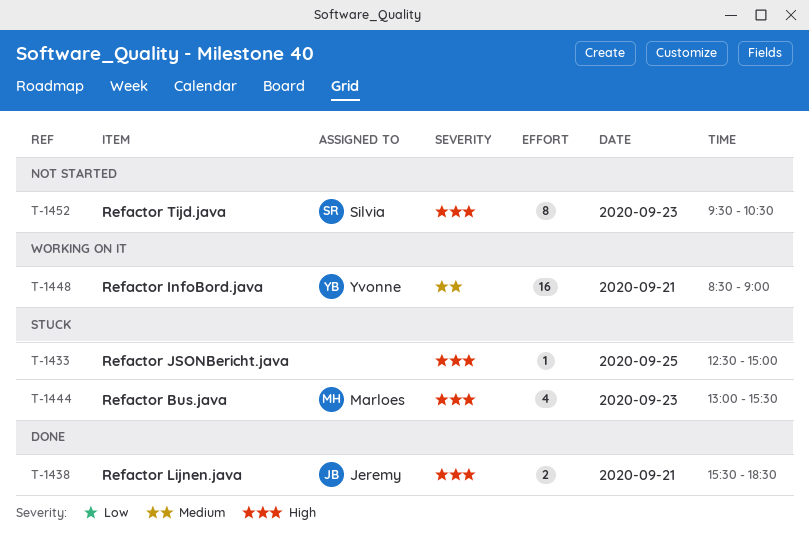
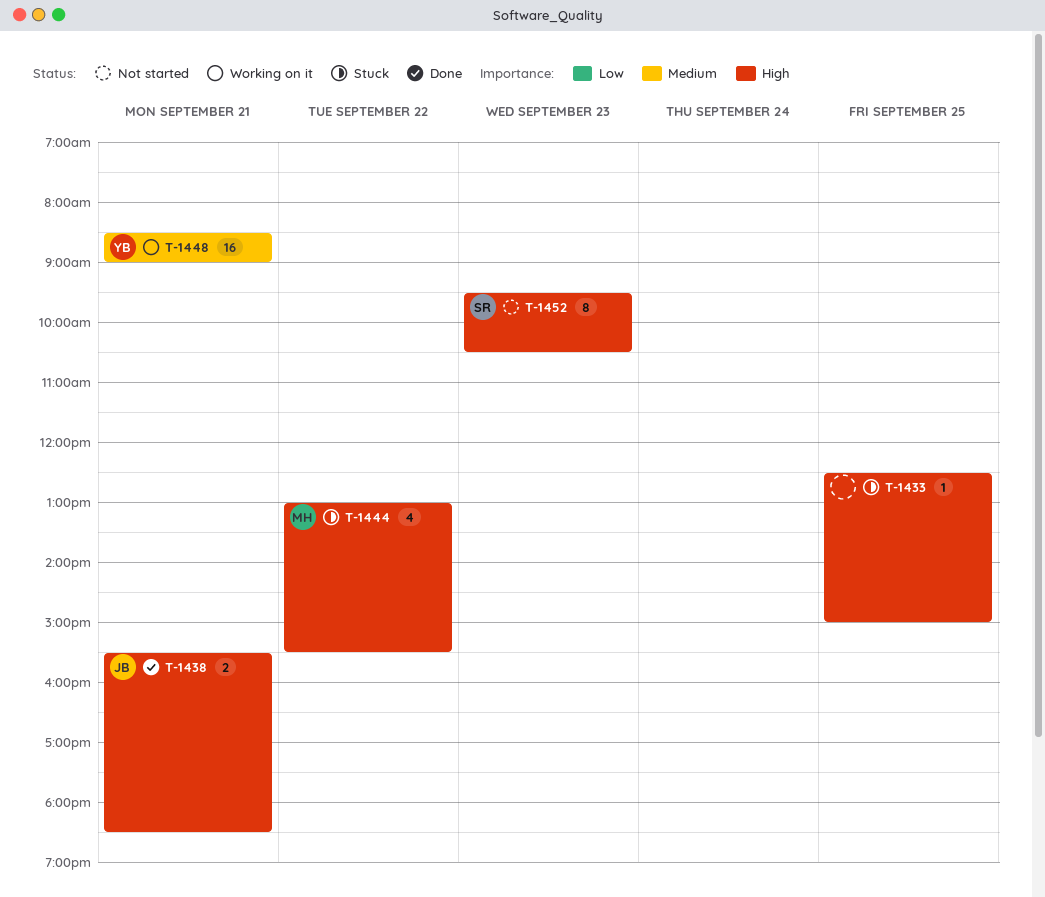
T-1444, day: Sep 23 -> Sep 22

